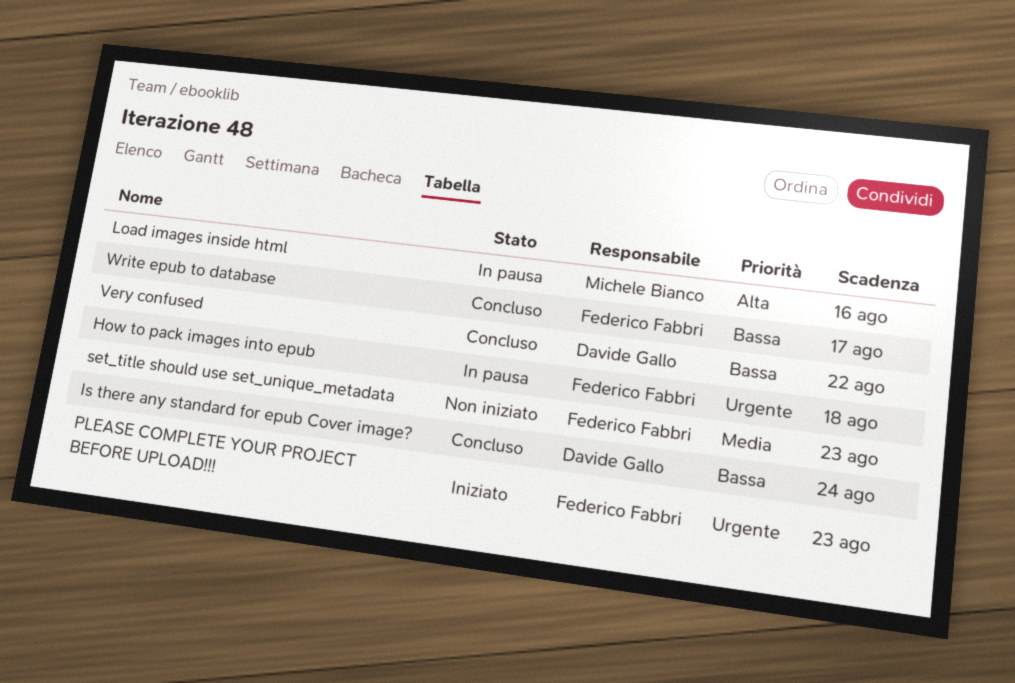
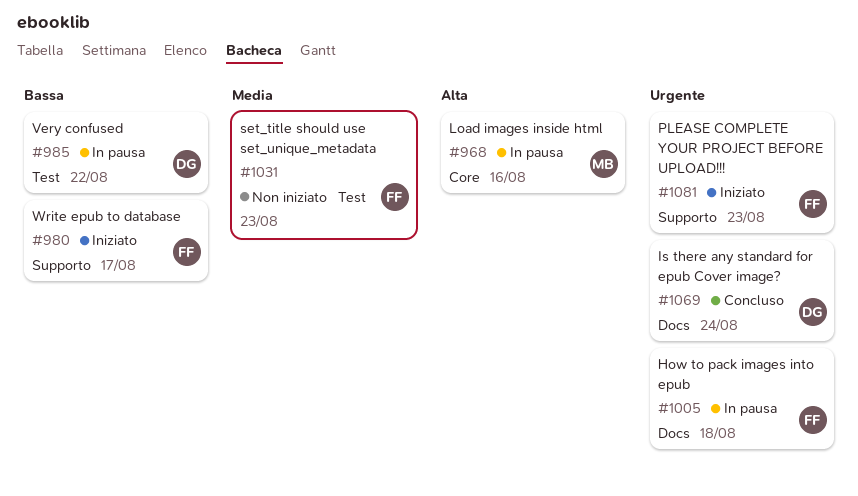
Is there any standard for epub Cover image?, priority: Bassa -> Urgente
Very confused, status: Concluso -> In pausa
Write epub to database, status: Concluso -> Iniziato

